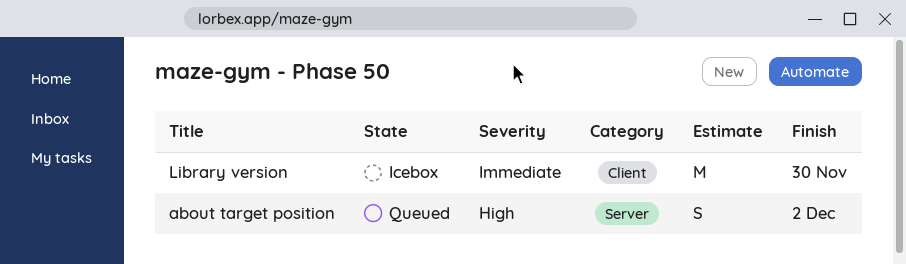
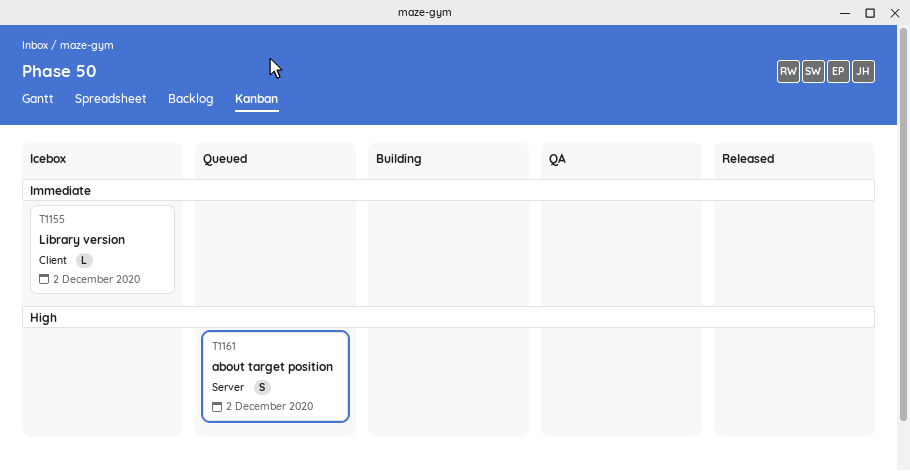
Library version, estimate: M -> L
Library version, due: Nov 30 -> Dec 2

